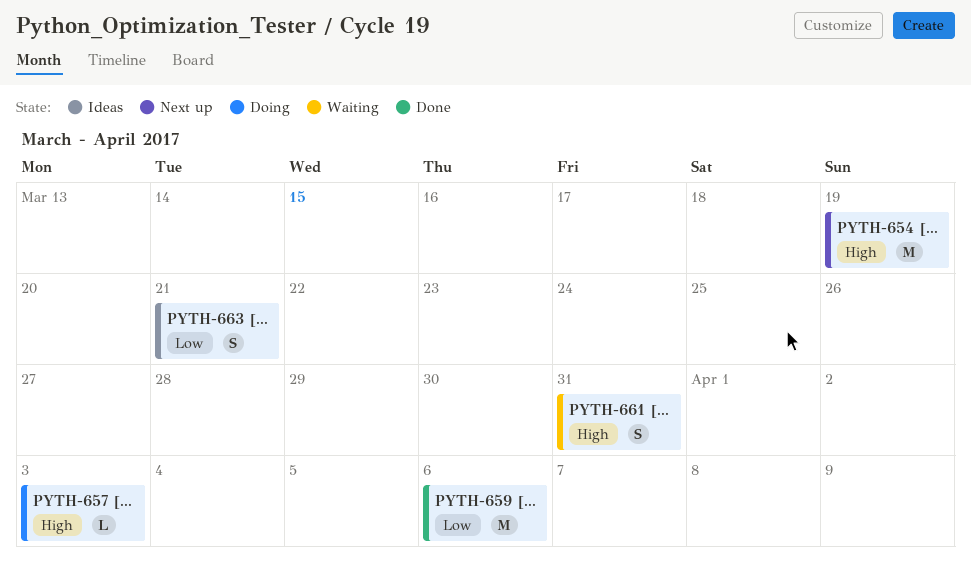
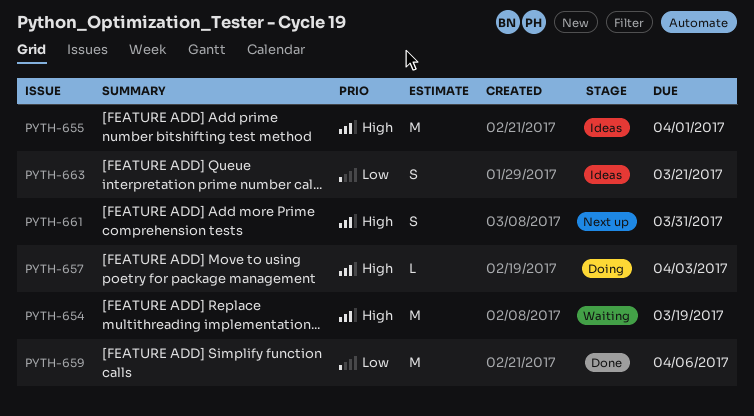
PYTH-654, status: Next up -> Waiting
PYTH-655: none -> present
PYTH-661, status: Waiting -> Next up

